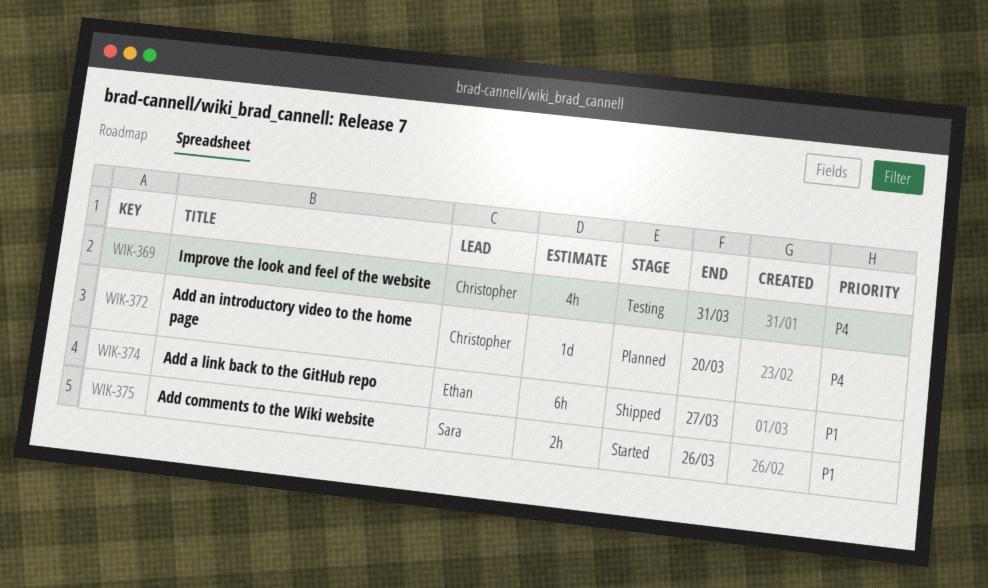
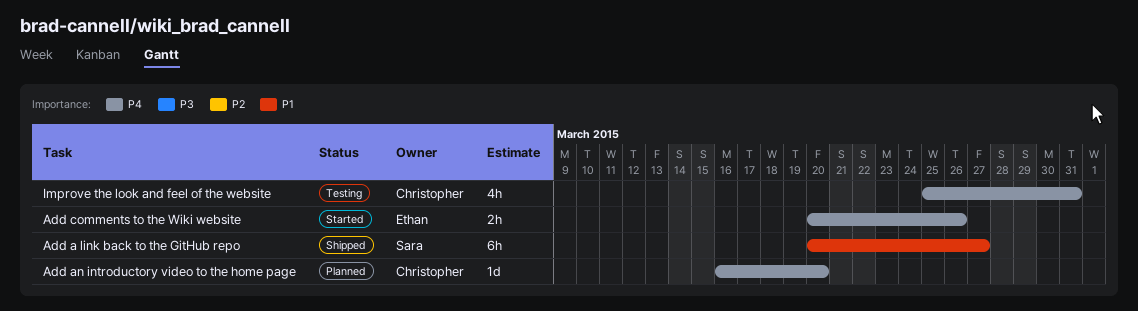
Add a link back to the GitHub repo, owner: Ethan -> Sara
Add comments to the Wiki website, owner: Sara -> Ethan
Add comments to the Wiki website, priority: P1 -> P4

